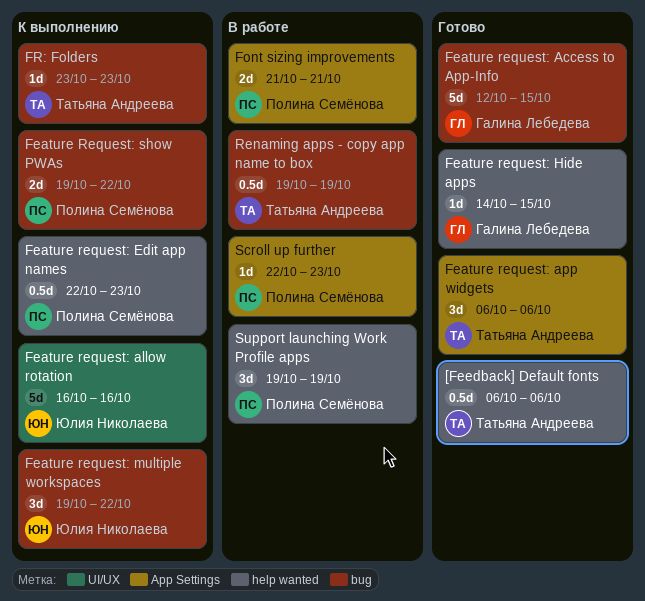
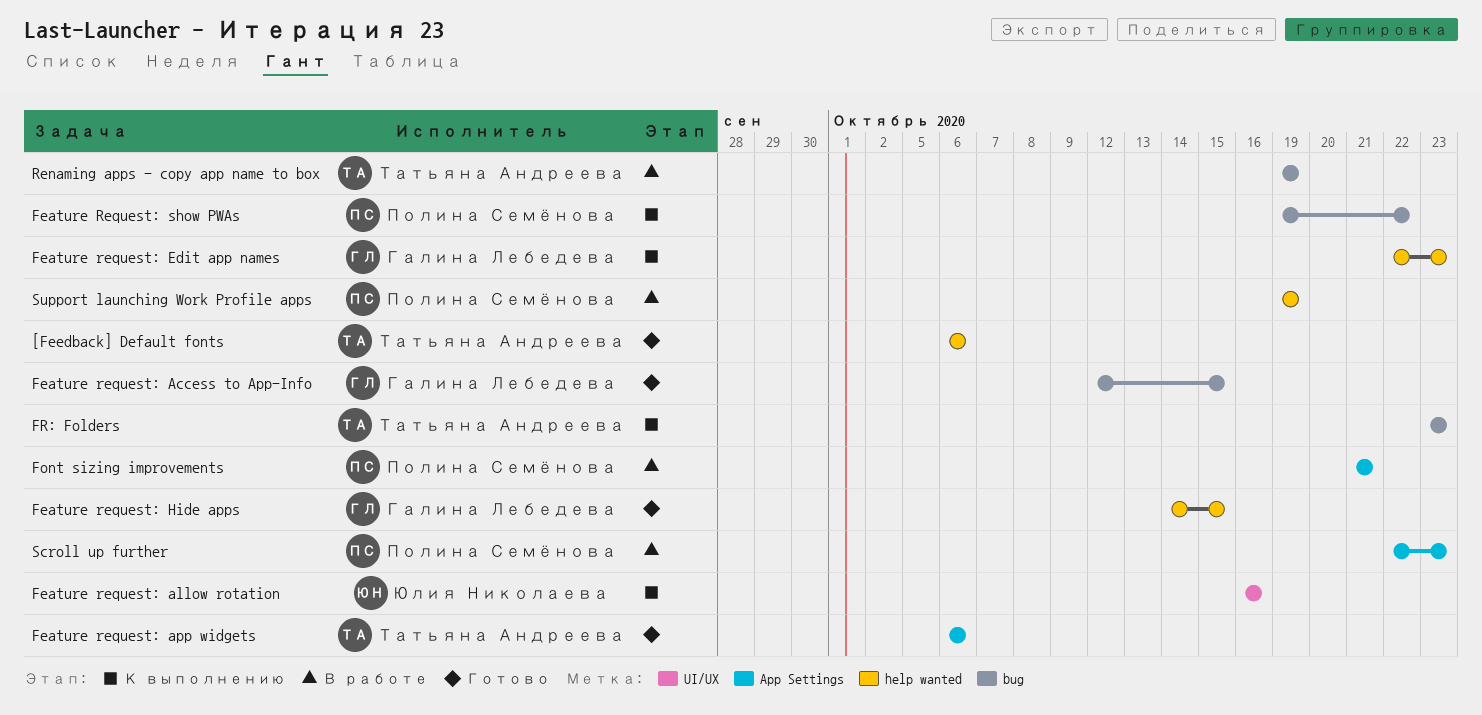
Feature request: Edit app names, owner: Полина Семёнова -> Галина Лебедева
Feature request: multiple workspaces: present -> none

